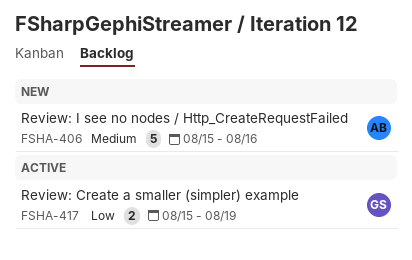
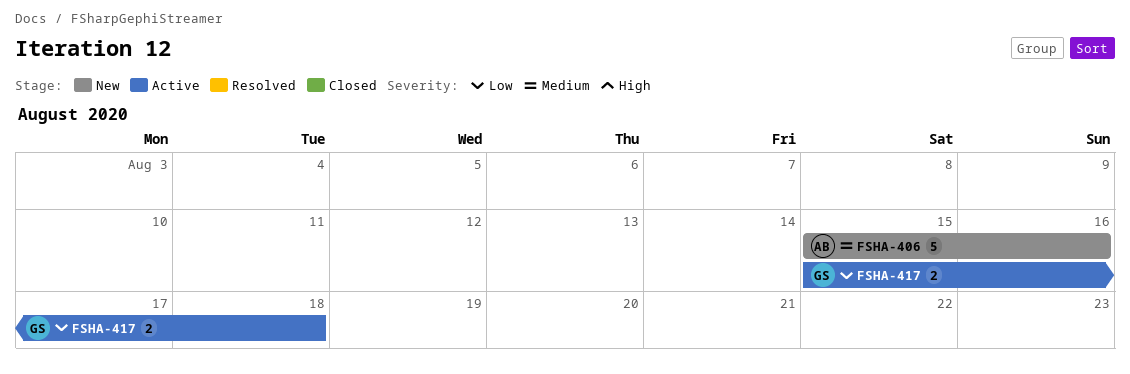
FSHA-417, due: Aug 19 -> Aug 18

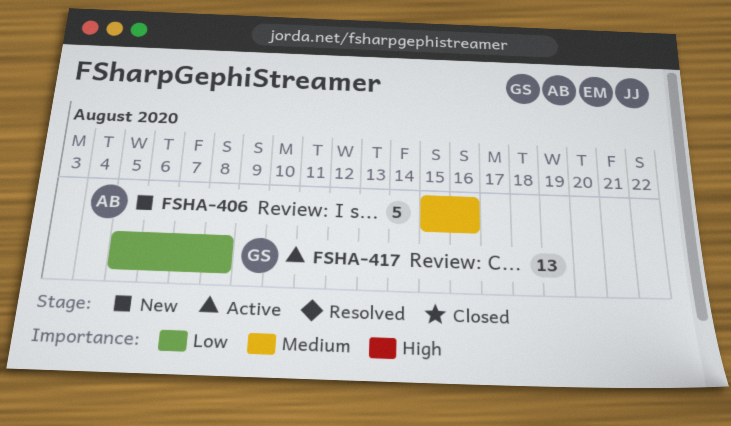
FSHA-417, estimate: 2 -> 13
FSHA-417, start: Aug 15 -> Aug 5
FSHA-417, due: Aug 18 -> Aug 8

